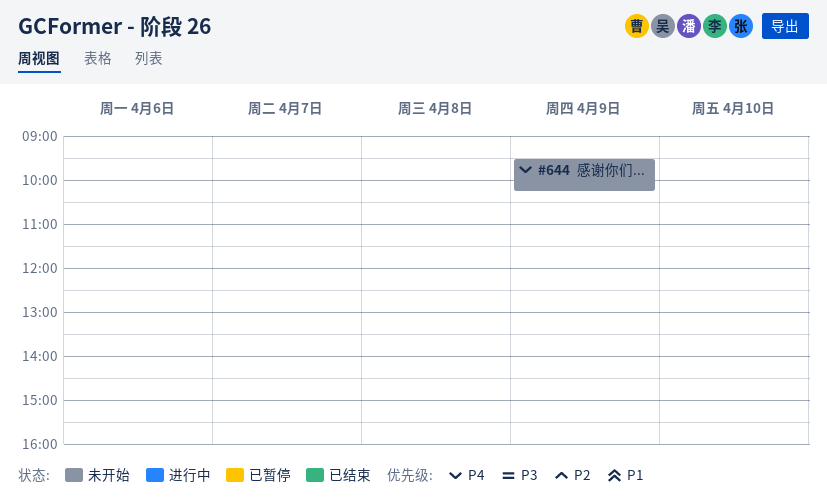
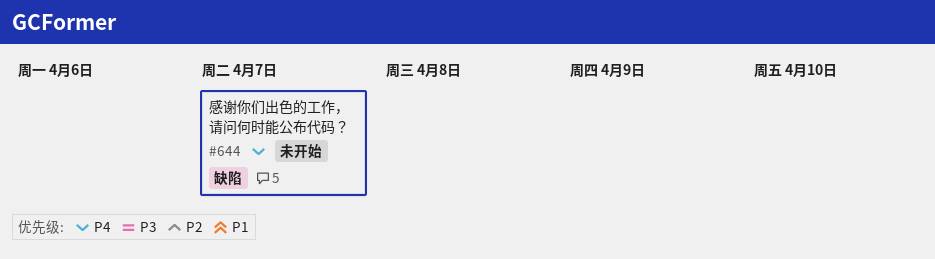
#644, day: Apr 9 -> Apr 7

